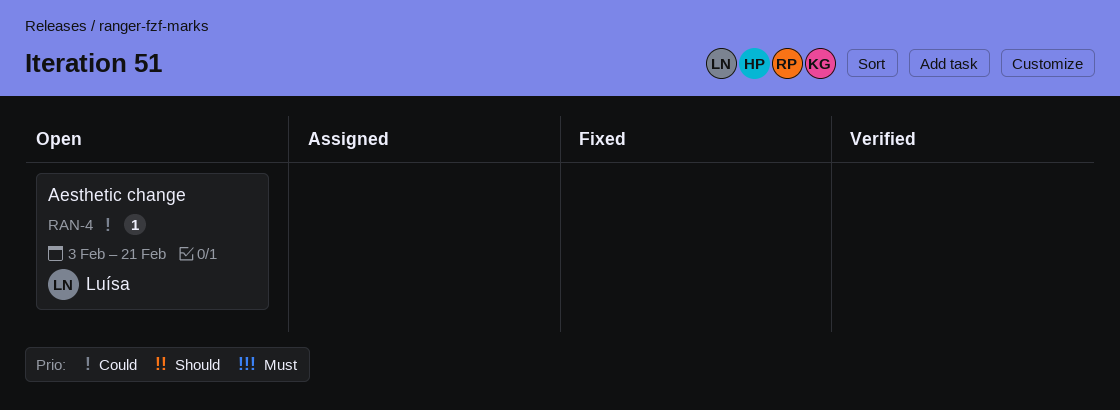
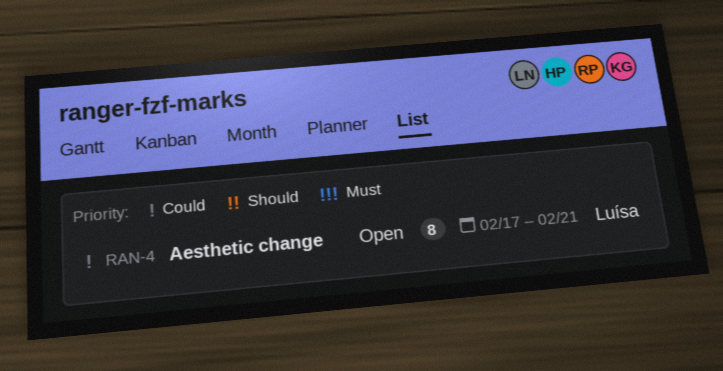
RAN-4, estimate: 1 -> 8
RAN-4, start: Feb 3 -> Feb 17

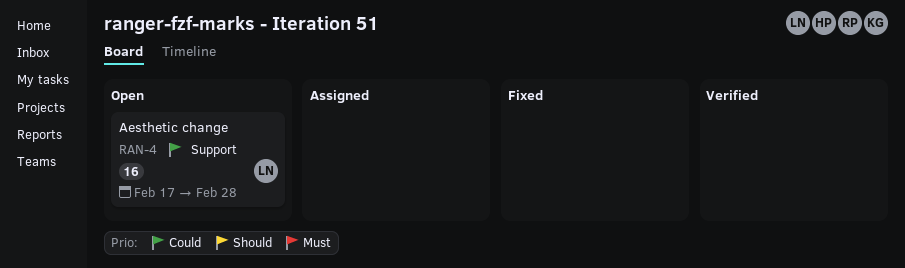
RAN-4, estimate: 8 -> 16
RAN-4, due: Feb 21 -> Feb 28

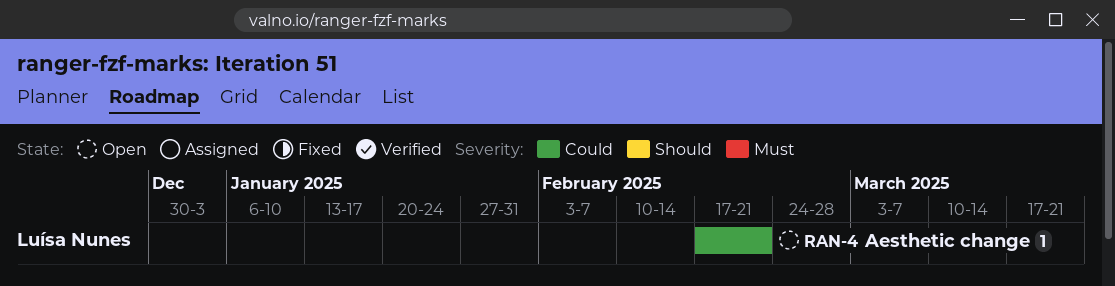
RAN-4, estimate: 16 -> 1
RAN-4, due: Feb 28 -> Feb 21

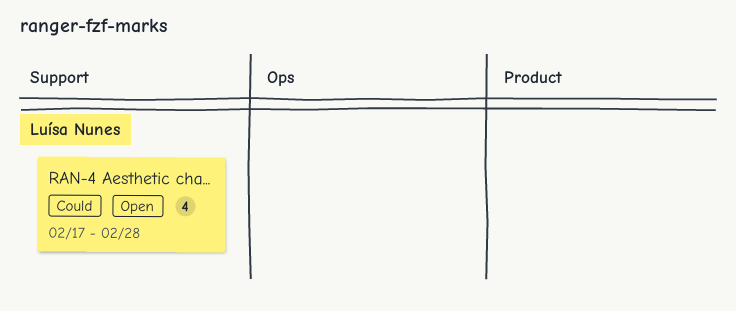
RAN-4, estimate: 1 -> 4
RAN-4, due: Feb 21 -> Feb 28

